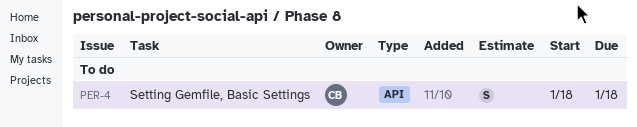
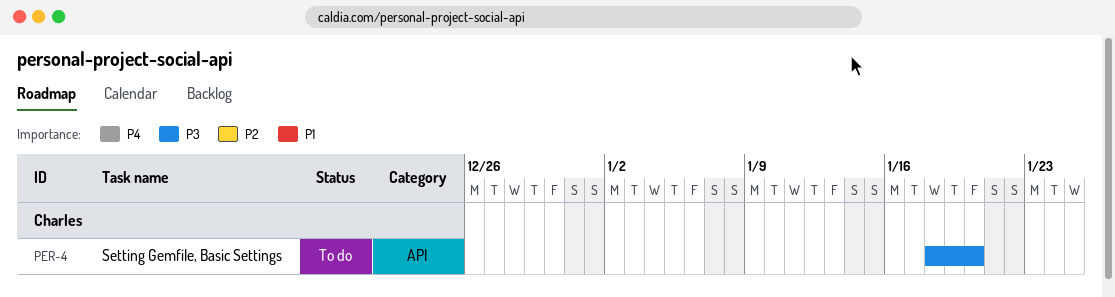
PER-4, due: Jan 18 -> Jan 20

